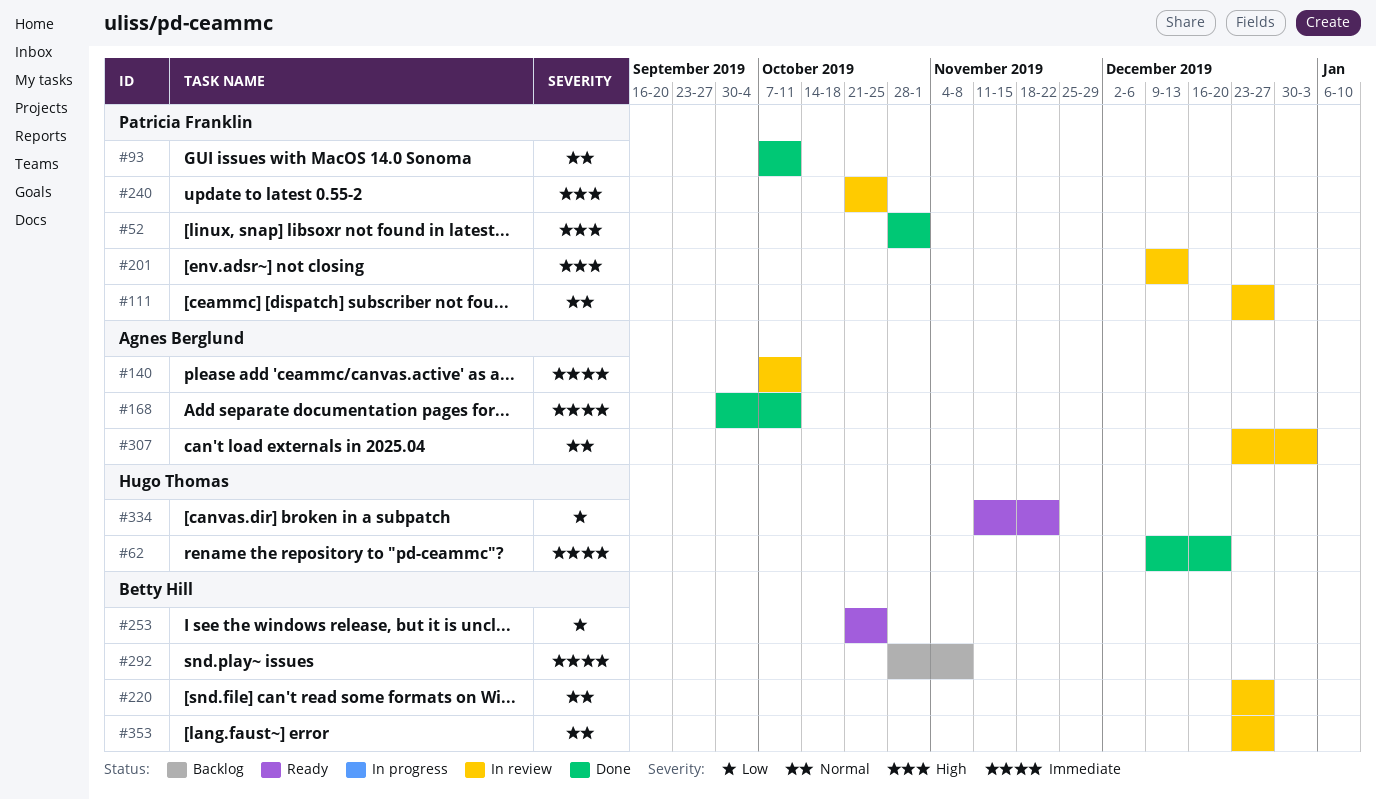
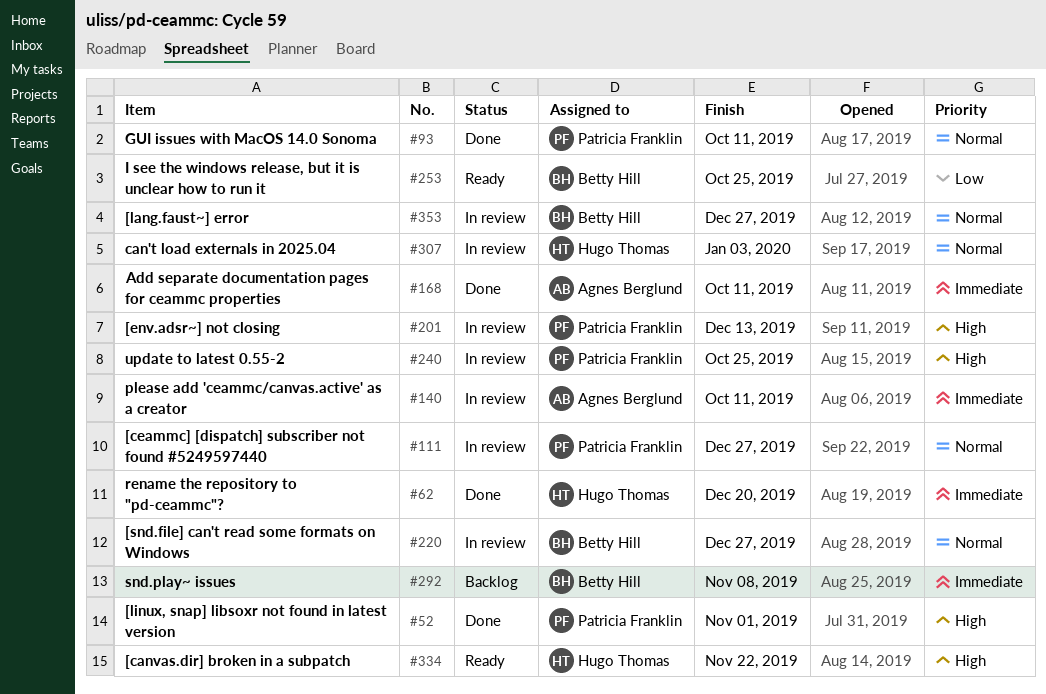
#307, owner: Agnes Berglund -> Hugo Thomas
#334, priority: Low -> High

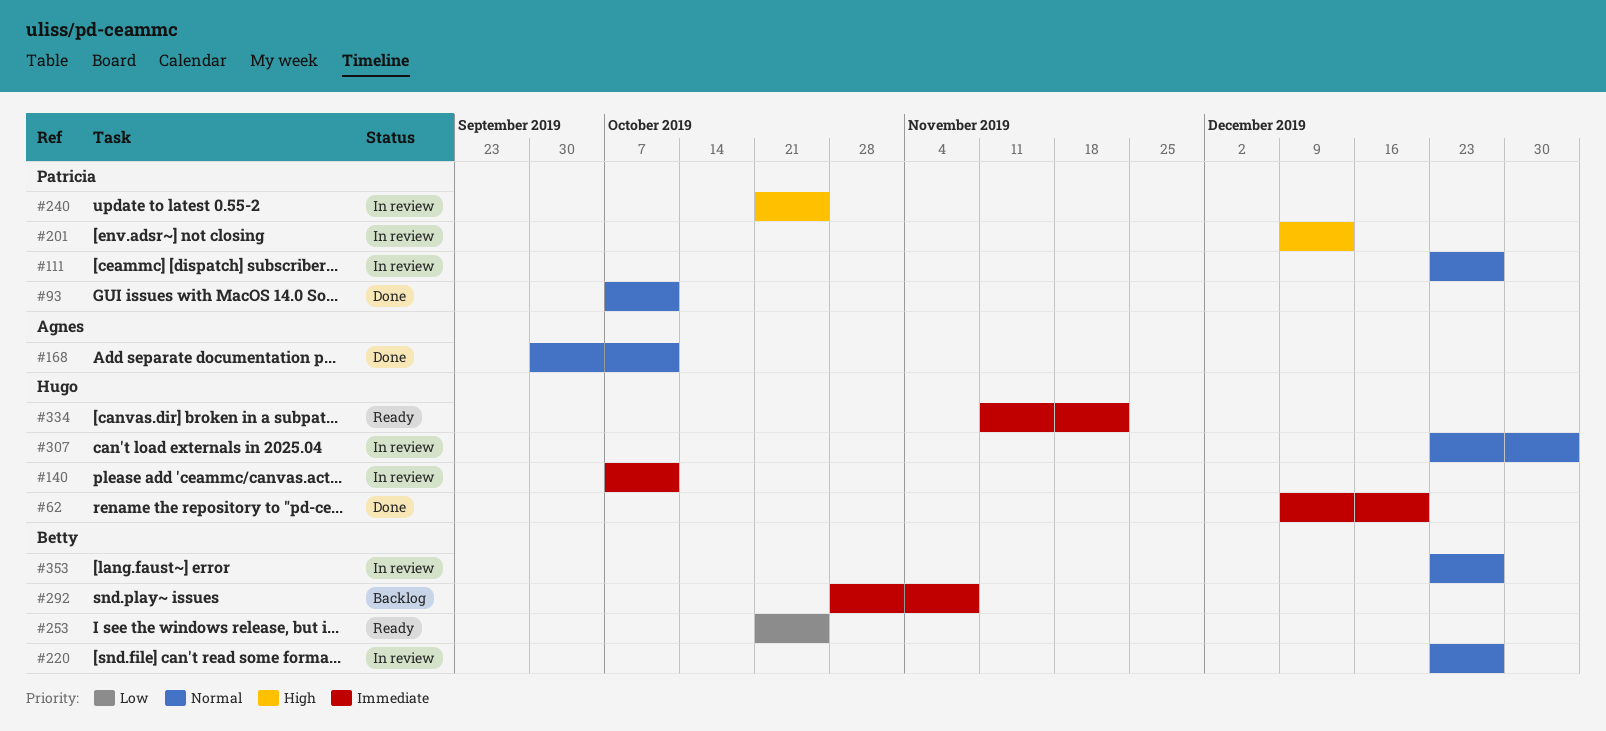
#52: present -> none
#140, owner: Agnes Berglund -> Hugo Thomas
#168, priority: Immediate -> Normal
#334, priority: High -> Immediate

